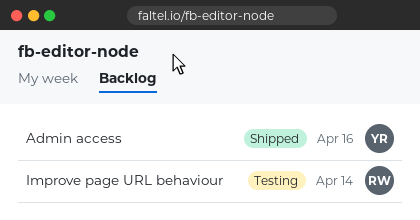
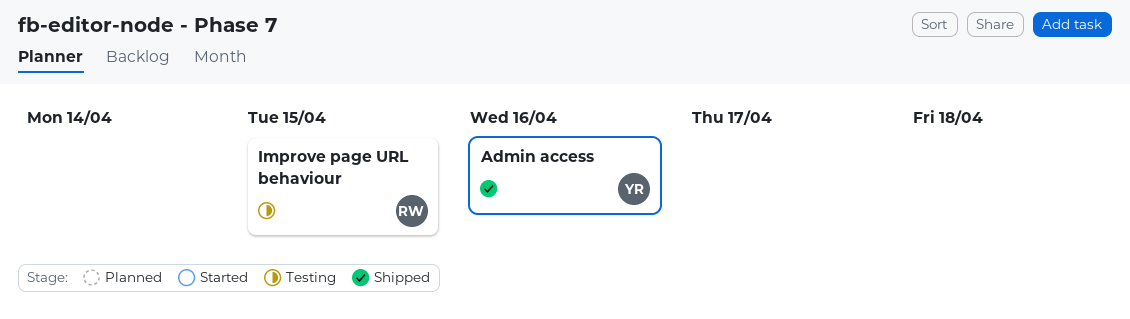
Improve page URL behaviour, due: Apr 14 -> Apr 15

